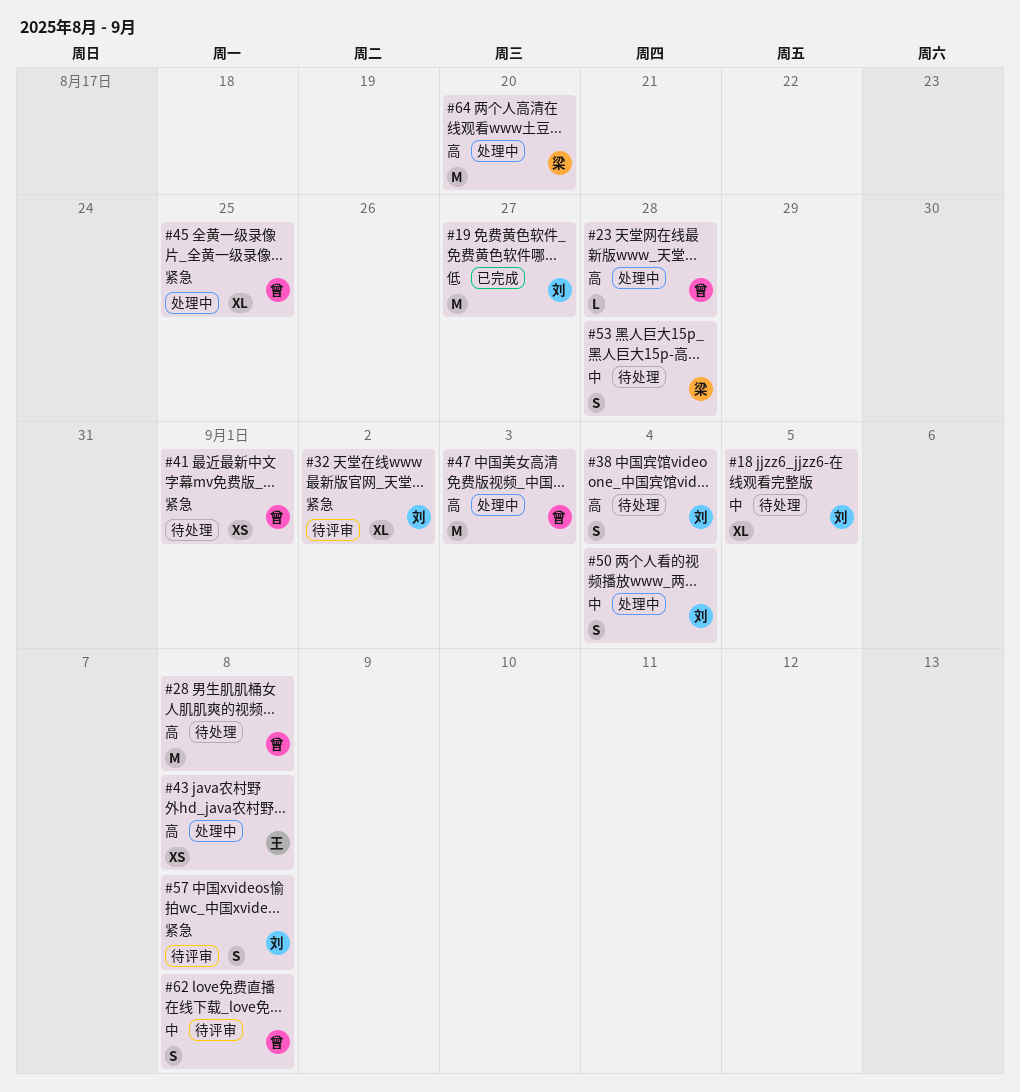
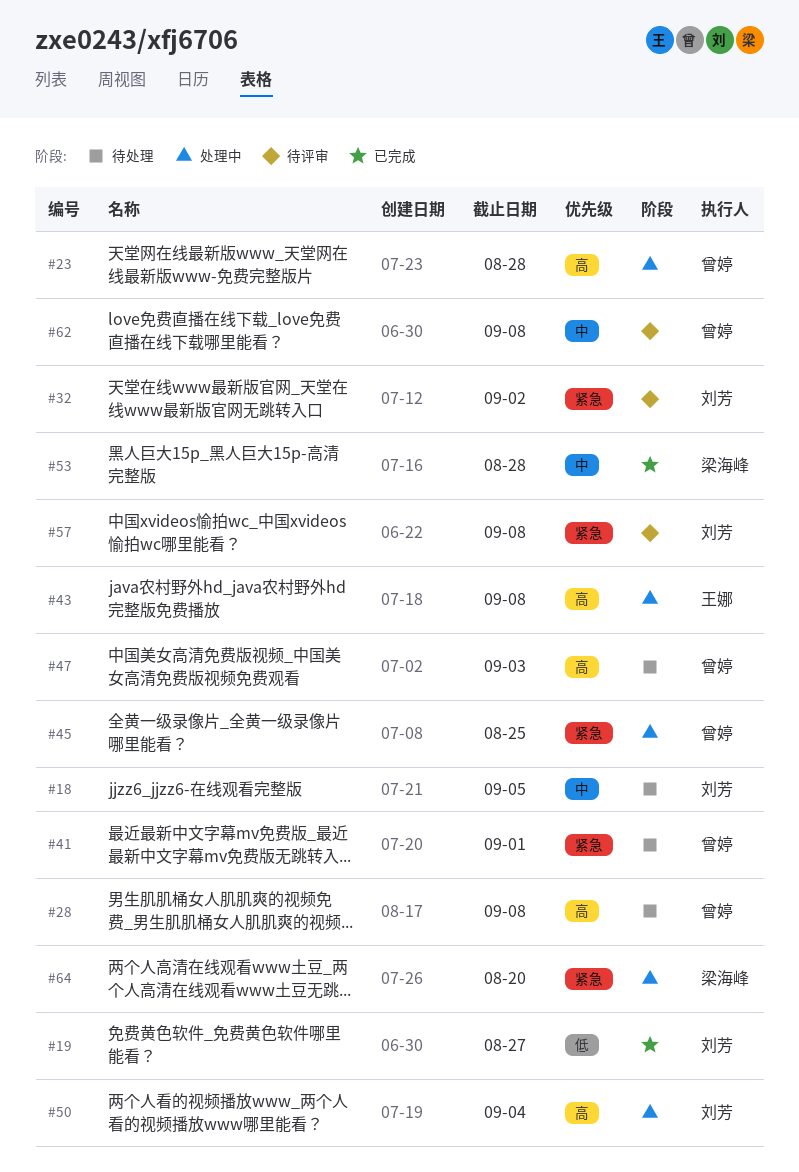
#38: present -> none
#47, status: 处理中 -> 待处理
#50, priority: 中 -> 高
#53, status: 待处理 -> 已完成
#64, priority: 高 -> 紧急

